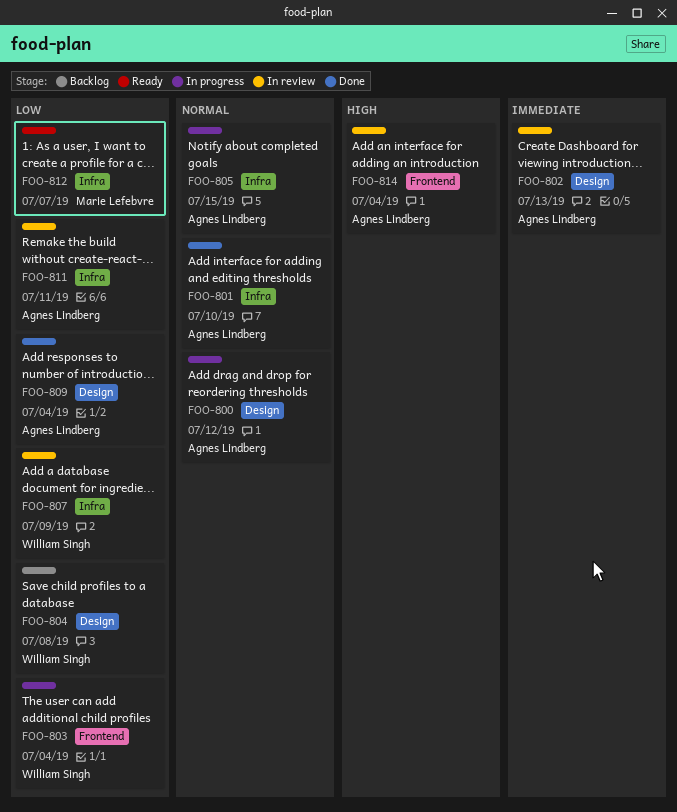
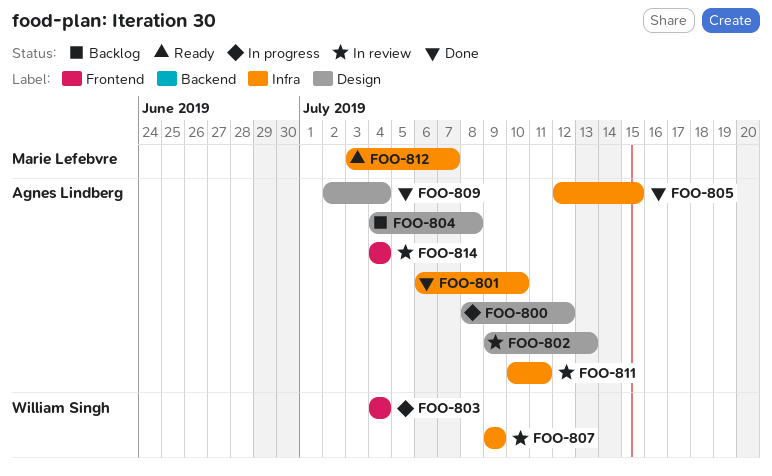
FOO-804, owner: William Singh -> Agnes Lindberg
FOO-805, status: In progress -> Done

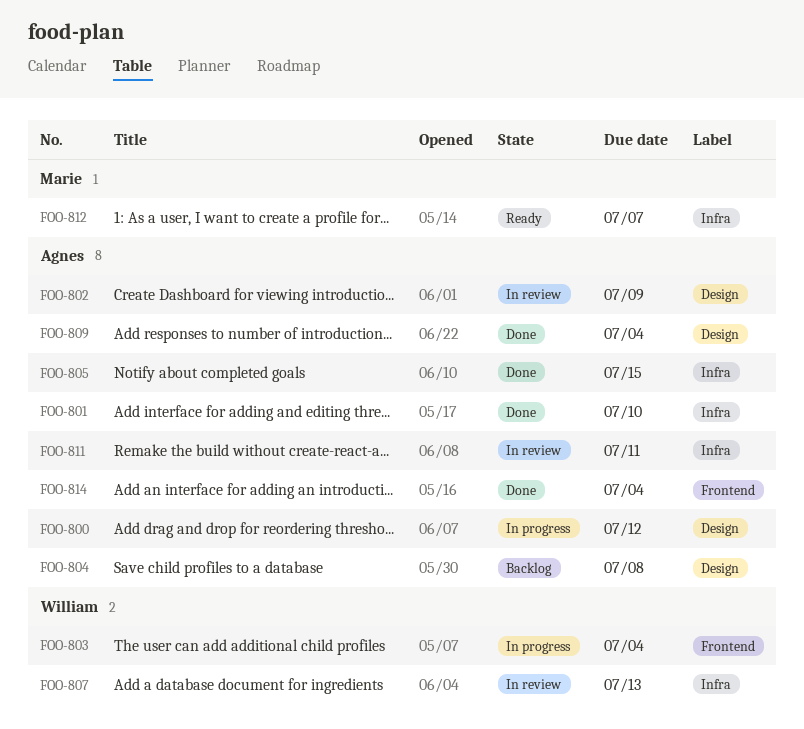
FOO-802, due: Jul 13 -> Jul 9
FOO-807, due: Jul 9 -> Jul 13
FOO-814, status: In review -> Done

